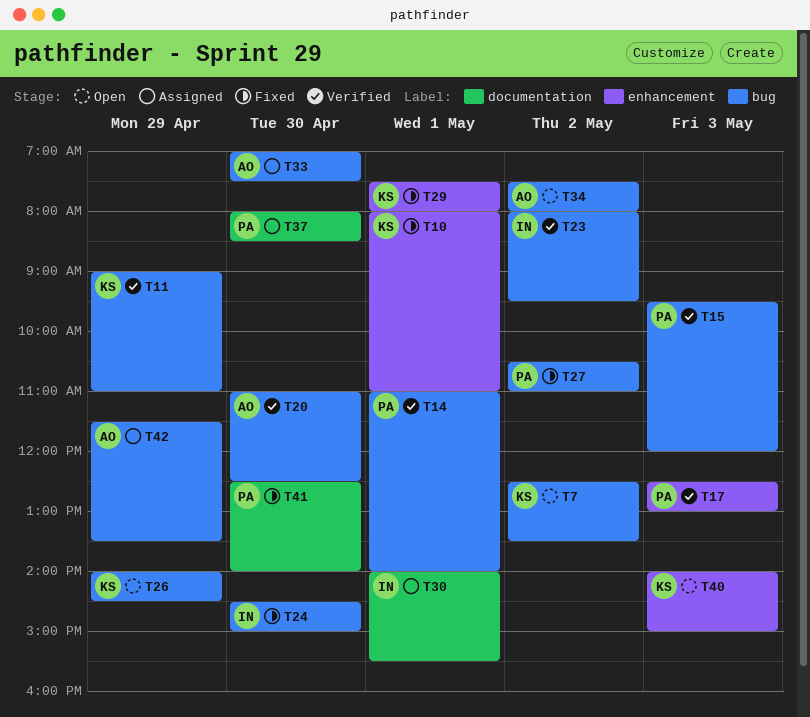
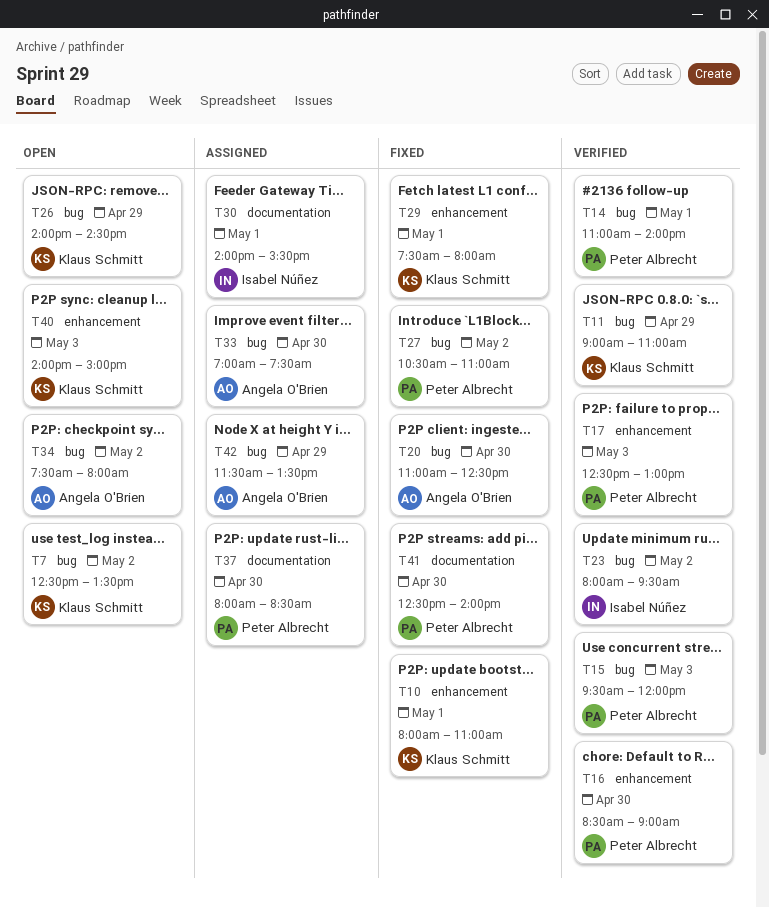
T16: none -> present
T20, status: Verified -> Fixed
T24: present -> none

